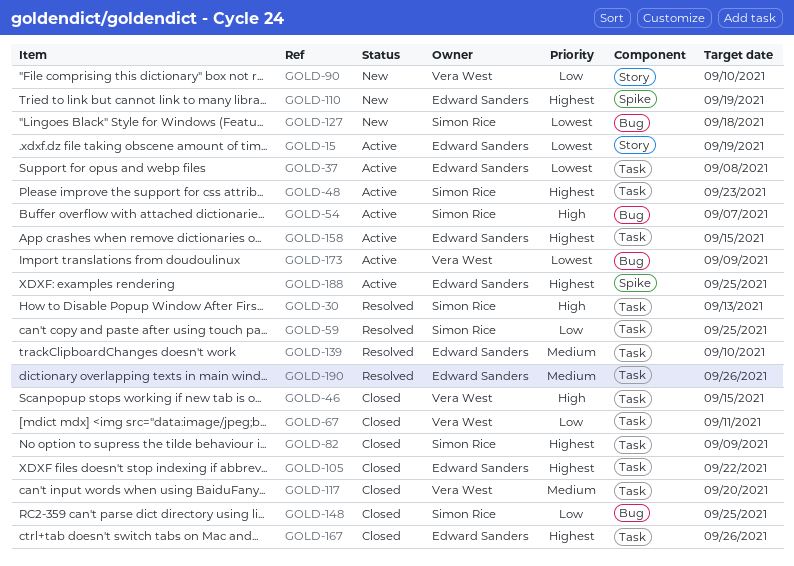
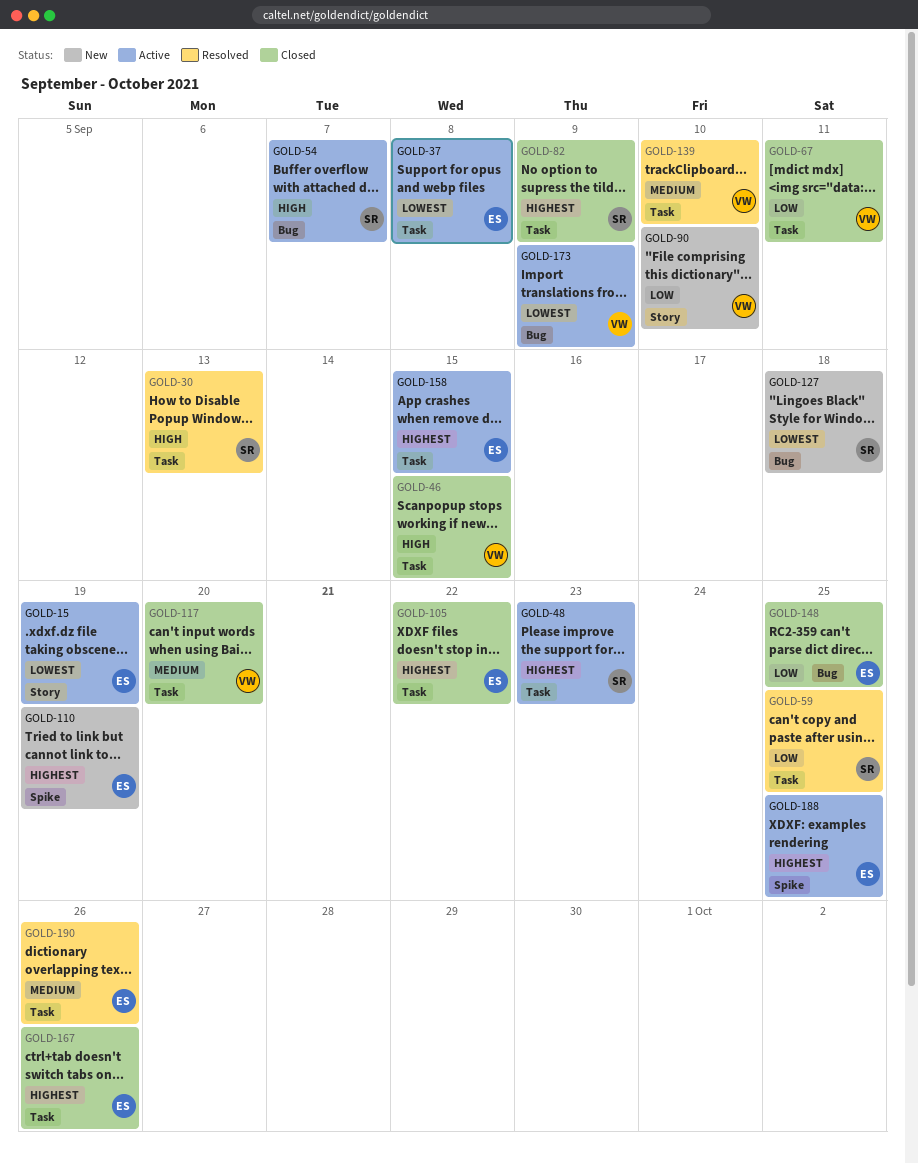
GOLD-139, owner: Edward Sanders -> Vera West
GOLD-148, owner: Simon Rice -> Edward Sanders

